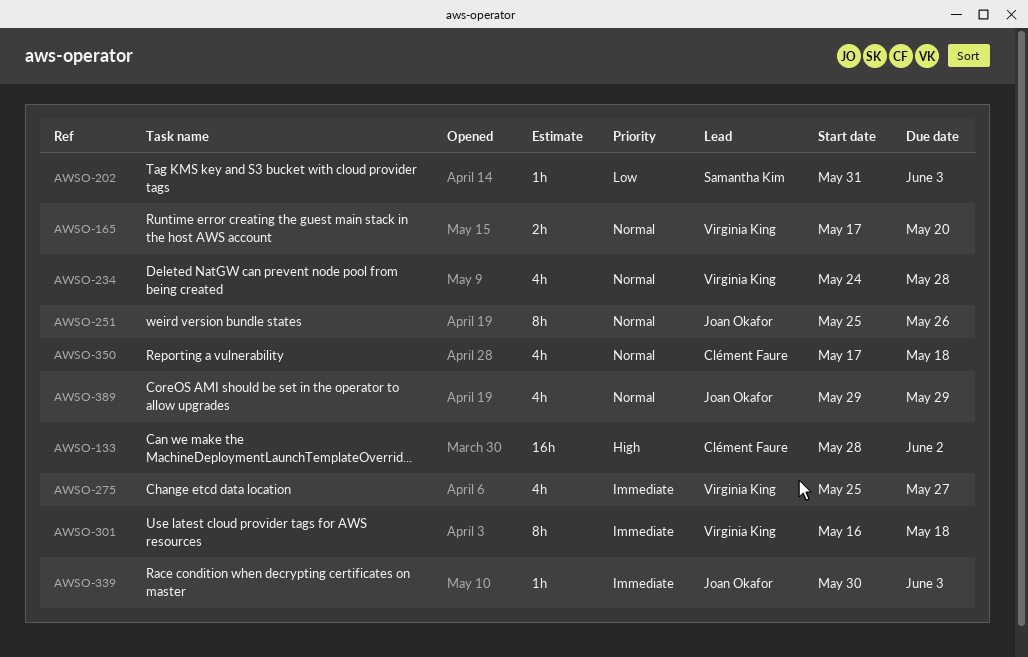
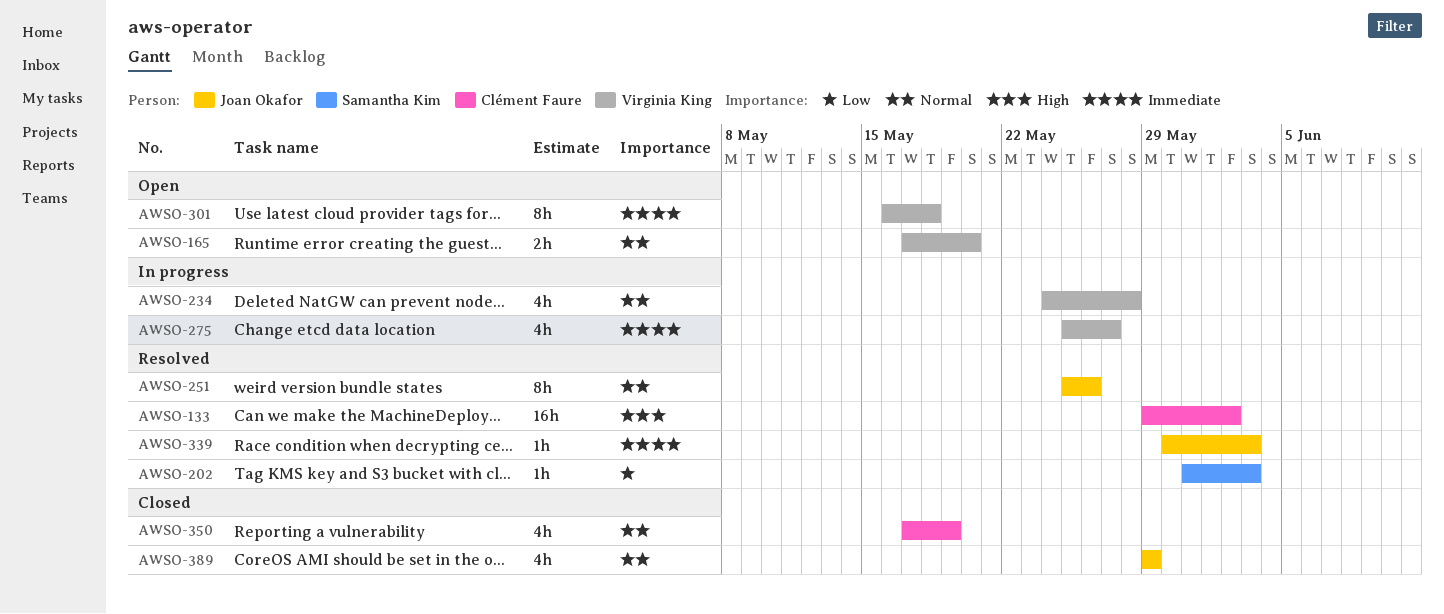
AWSO-133, start: May 28 -> May 29
AWSO-350, due: May 18 -> May 19

